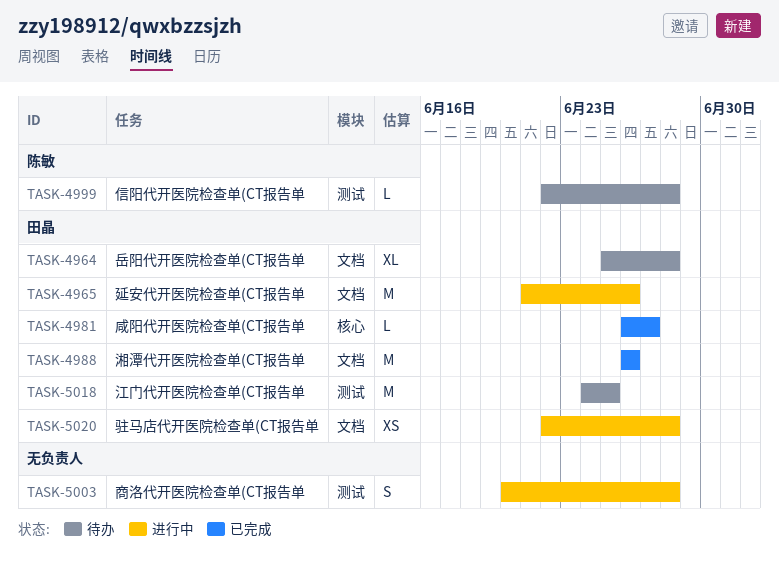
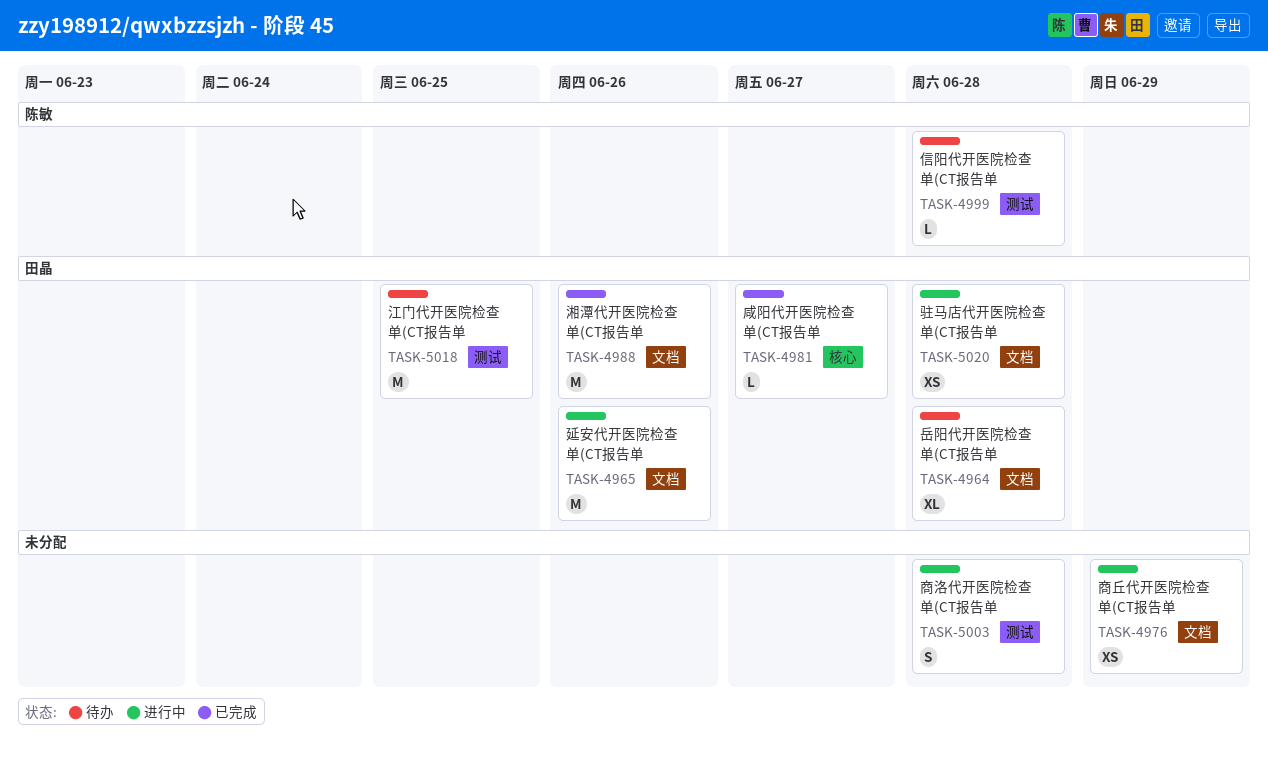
TASK-4976: none -> present

